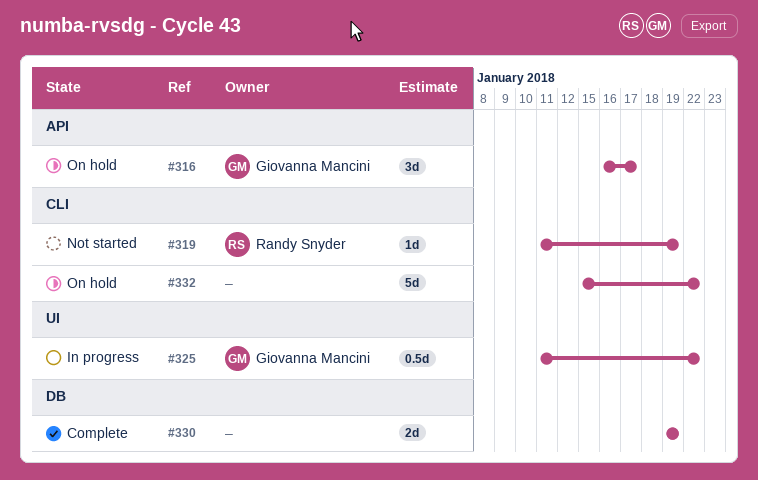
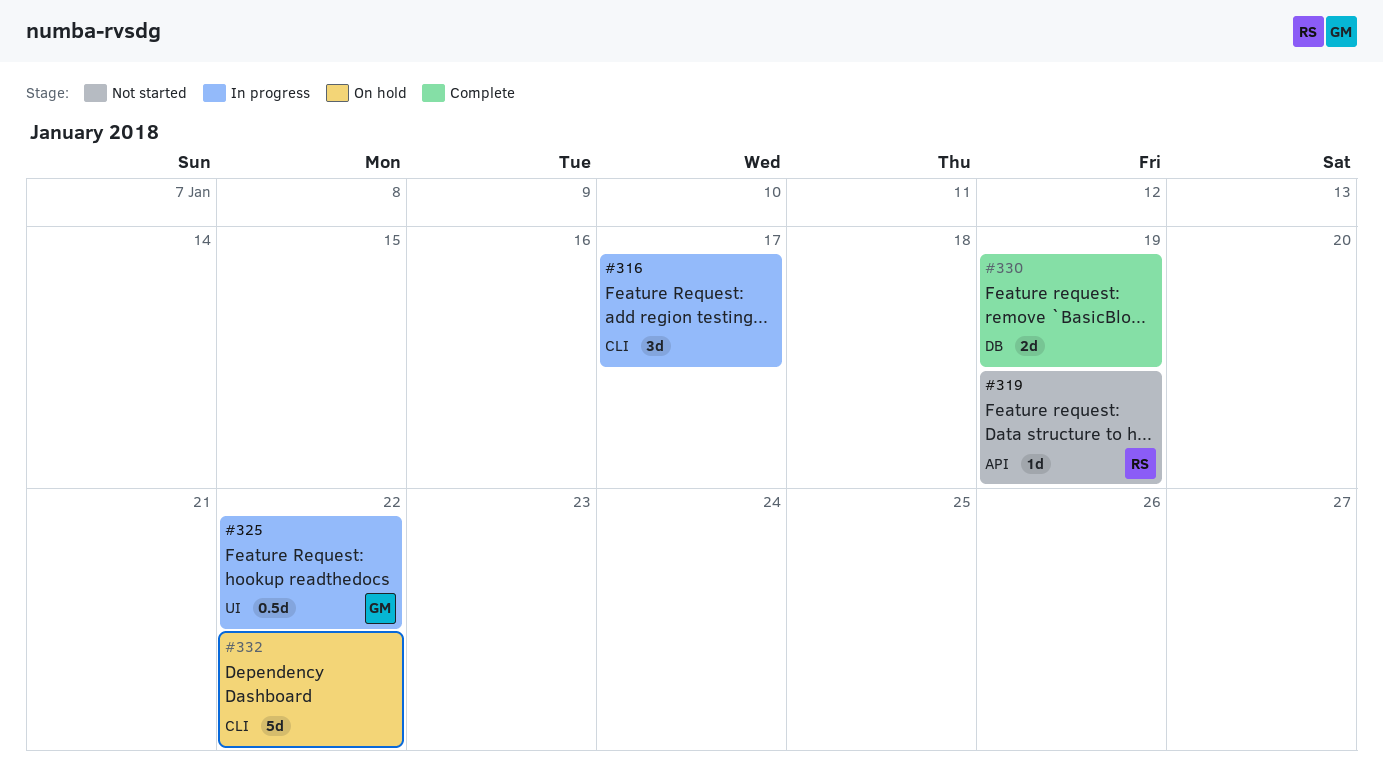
#316, status: On hold -> In progress
#316, owner: Giovanna Mancini -> none
#316, label: API -> CLI
#319, label: CLI -> API

